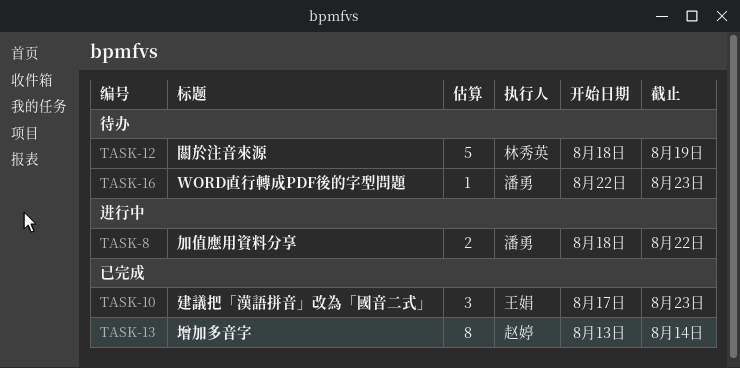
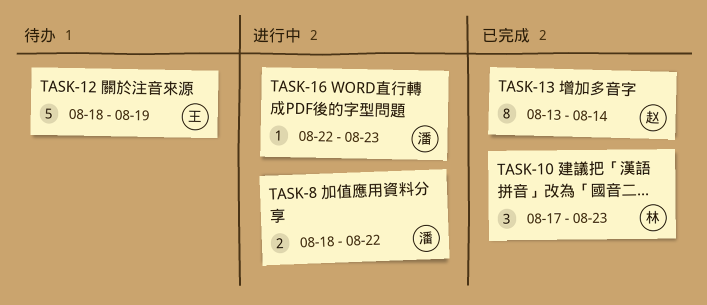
TASK-10, owner: 王娟 -> 林秀英
TASK-12, owner: 林秀英 -> 王娟
TASK-16, status: 待办 -> 进行中

